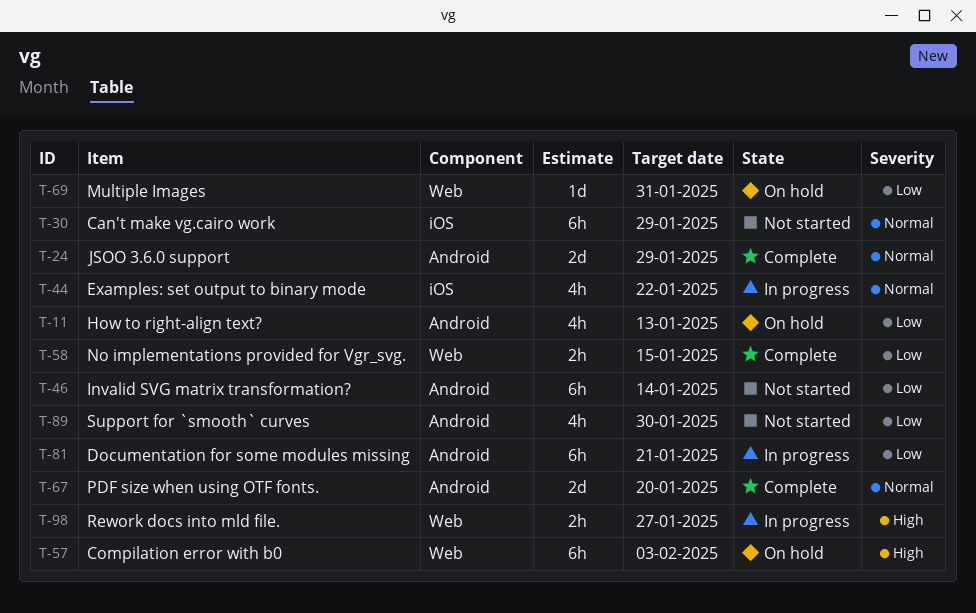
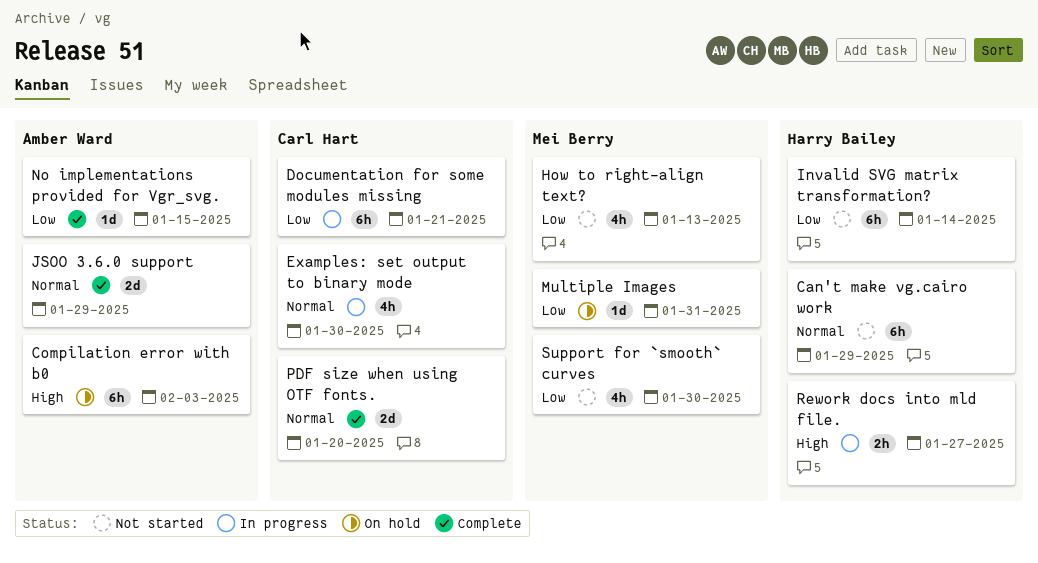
Examples: set output to binary mode, due: Jan 22 -> Jan 30
How to right-align text?, status: On hold -> Not started
No implementations provided for Vgr_svg., estimate: 2h -> 1d

